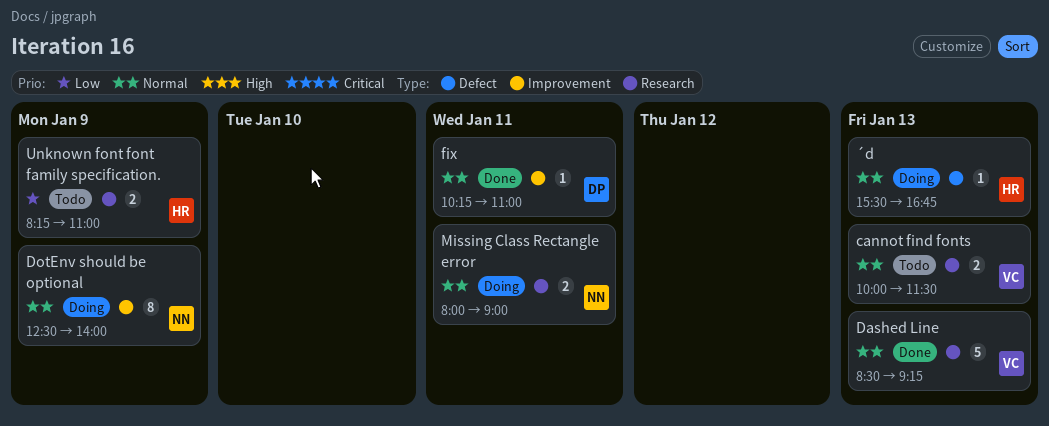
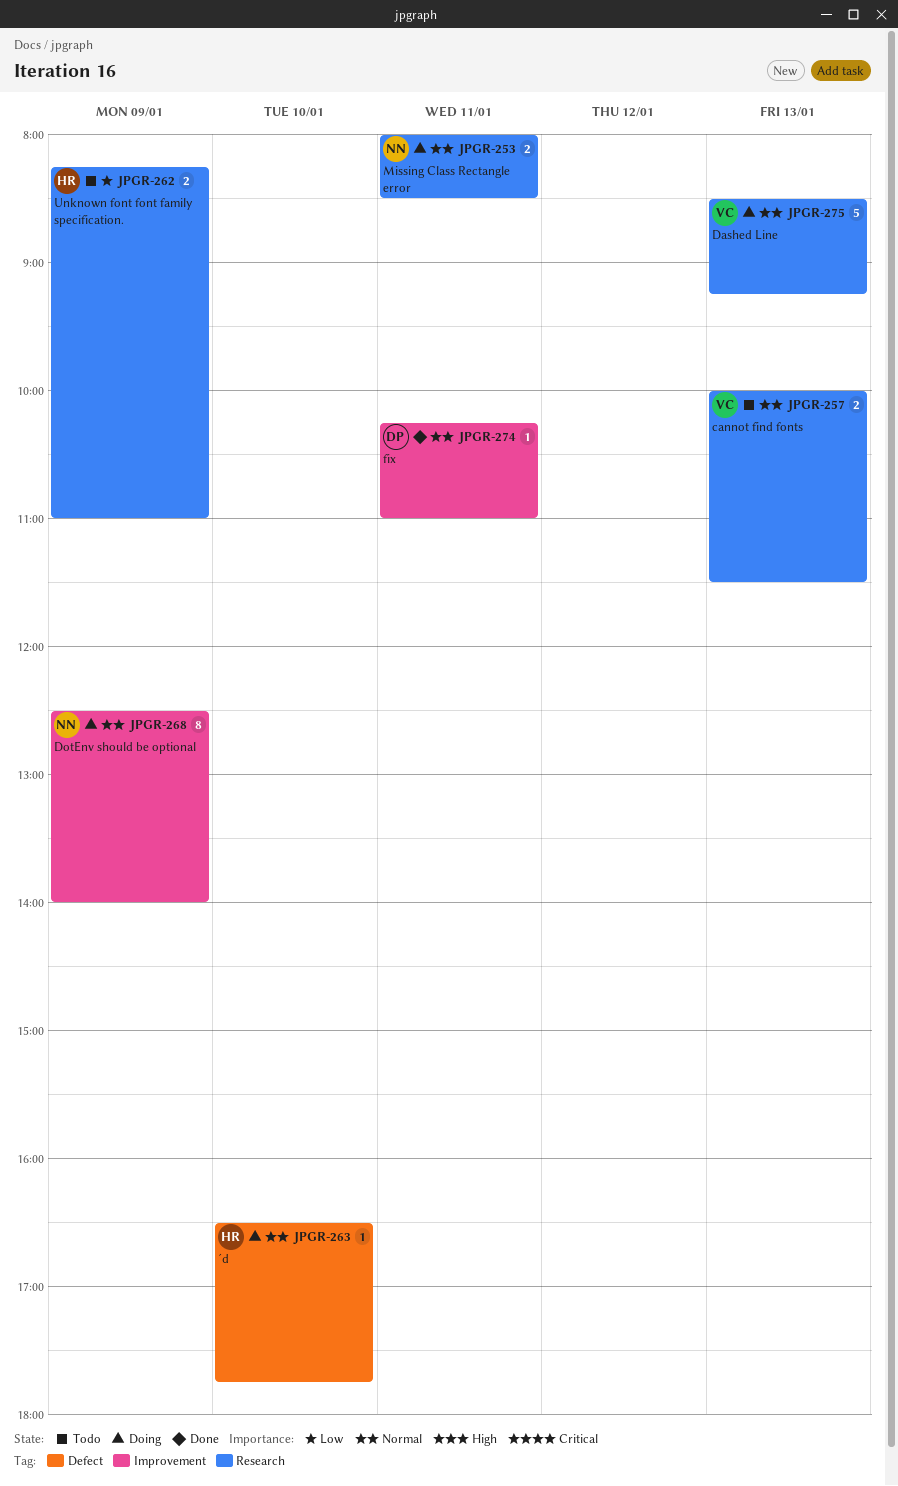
Dashed Line, status: Done -> Doing
Missing Class Rectangle error, ends: 09:00 -> 08:30
´d, day: Jan 13 -> Jan 10
´d, begins: 15:30 -> 16:30
´d, ends: 16:45 -> 17:45

